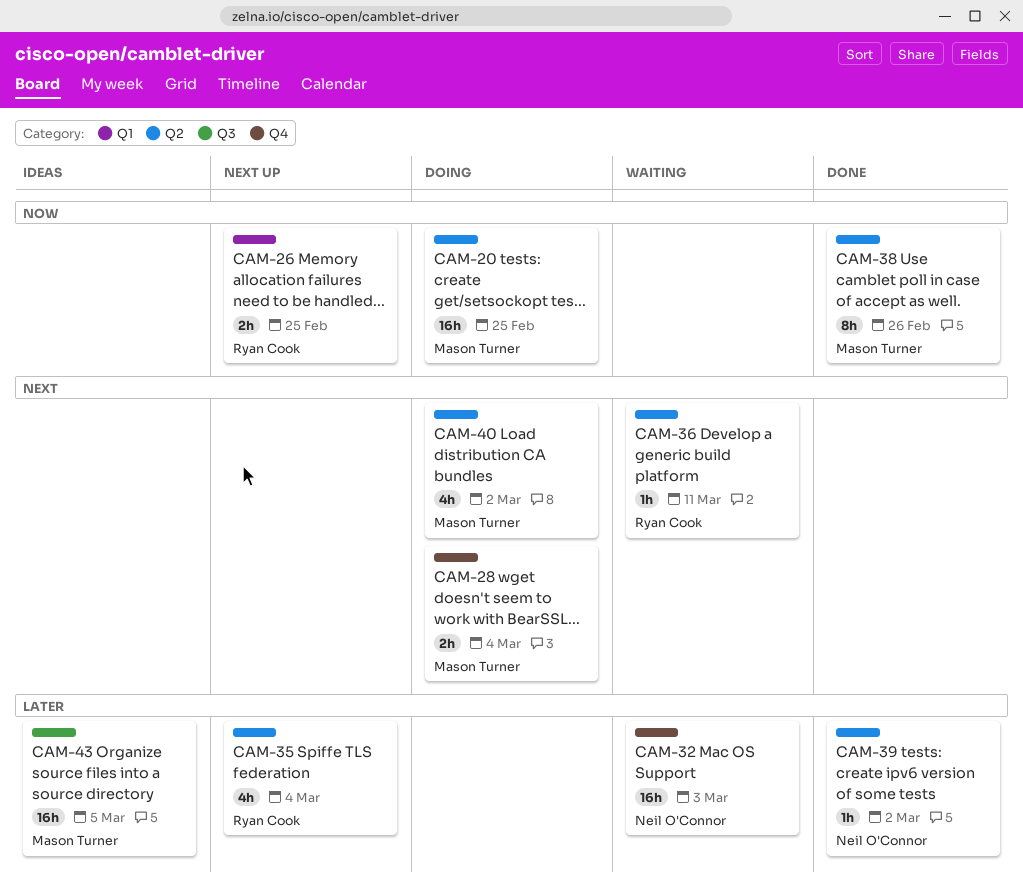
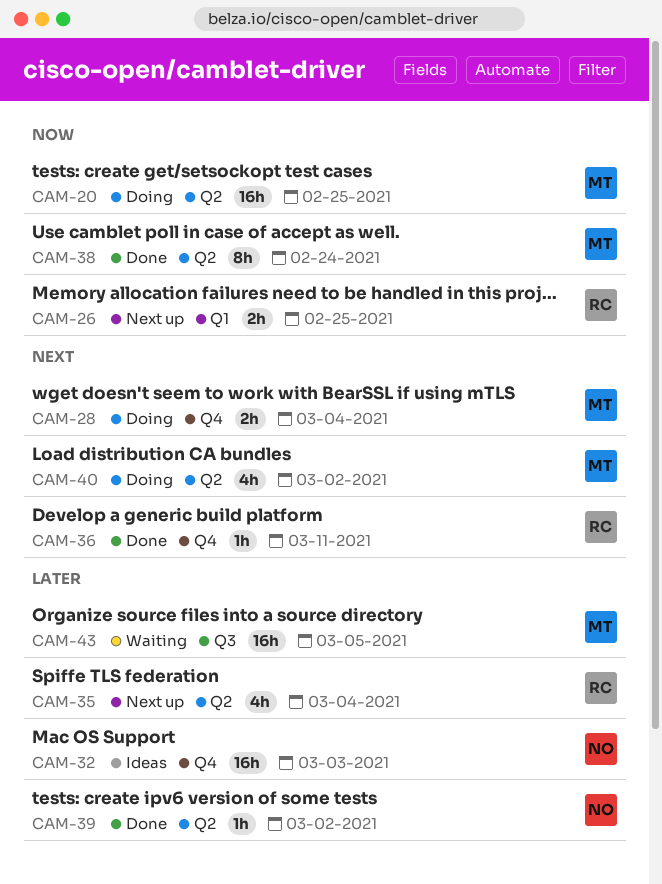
CAM-32, status: Waiting -> Ideas
CAM-36, status: Waiting -> Done
CAM-36, label: Q2 -> Q4
CAM-38, due: Feb 26 -> Feb 24
CAM-43, status: Ideas -> Waiting

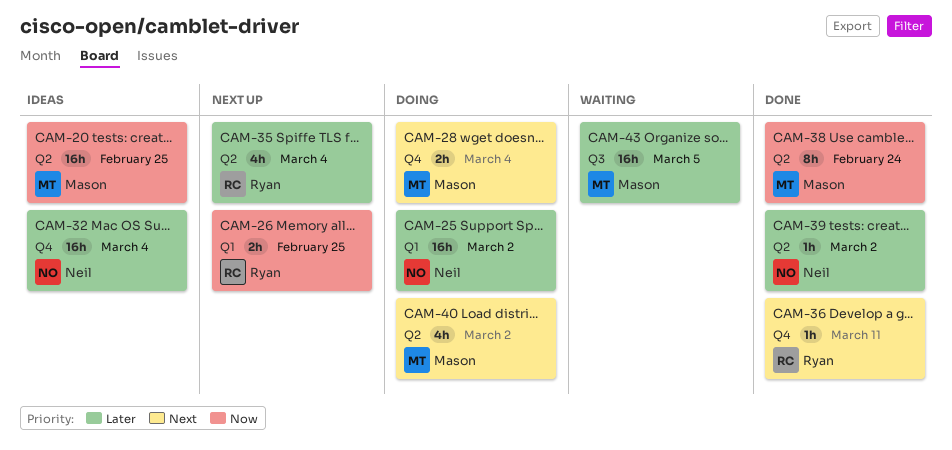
CAM-20, status: Doing -> Ideas
CAM-25: none -> present
CAM-32, due: Mar 3 -> Mar 4

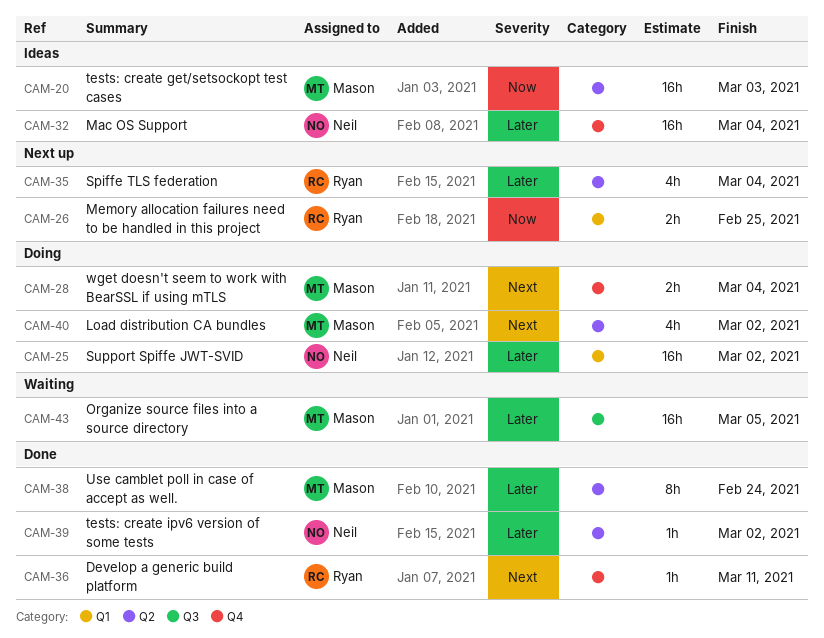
CAM-20, due: Feb 25 -> Mar 3
CAM-38, priority: Now -> Later

